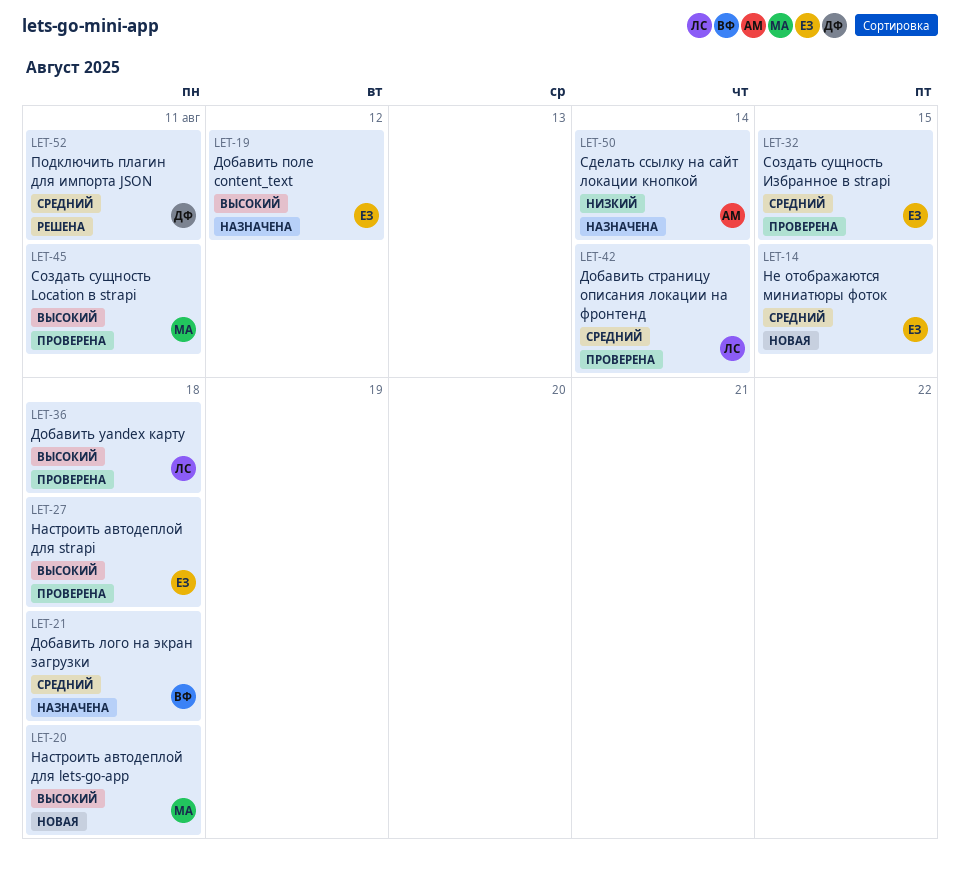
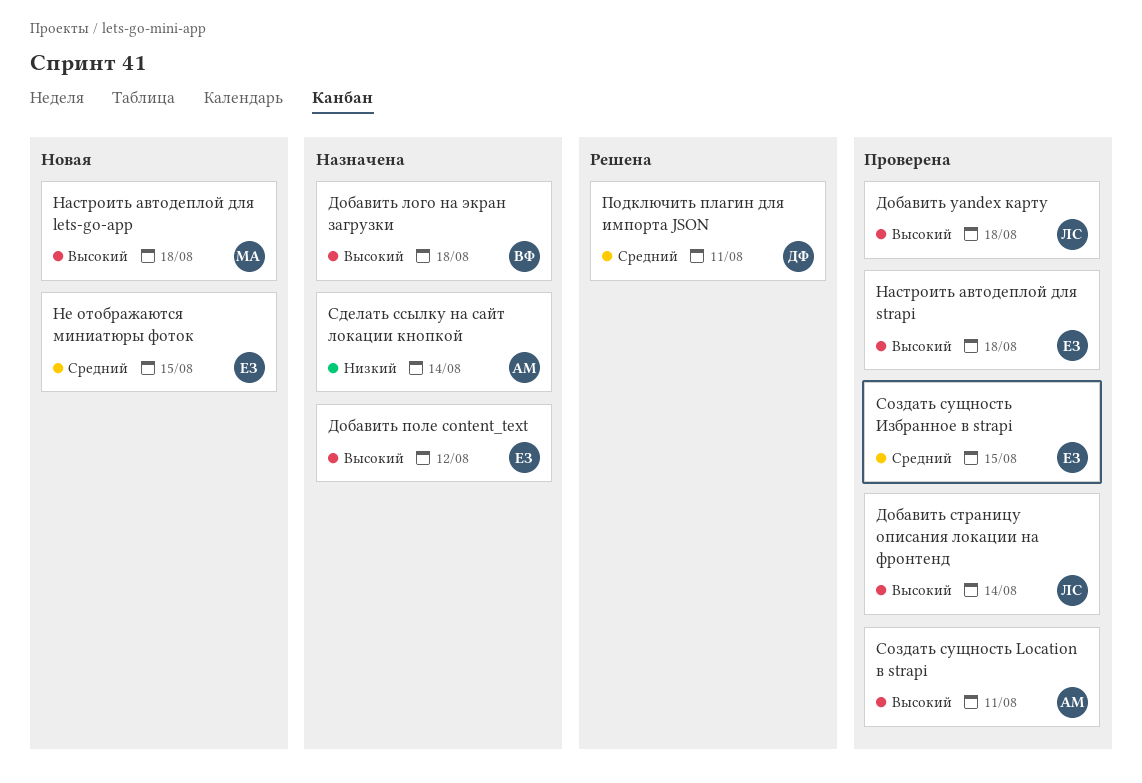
Добавить лого на экран загрузки, priority: Средний -> Высокий
Добавить страницу описания локации на фронтенд, priority: Средний -> Высокий
Создать сущность Location в strapi, owner: МА -> АМ

